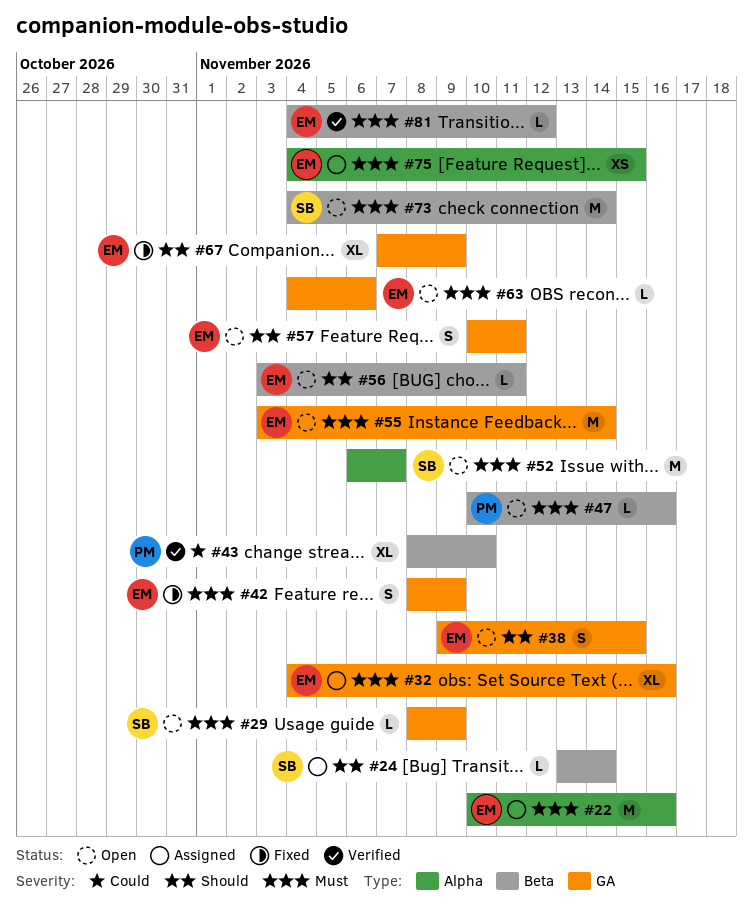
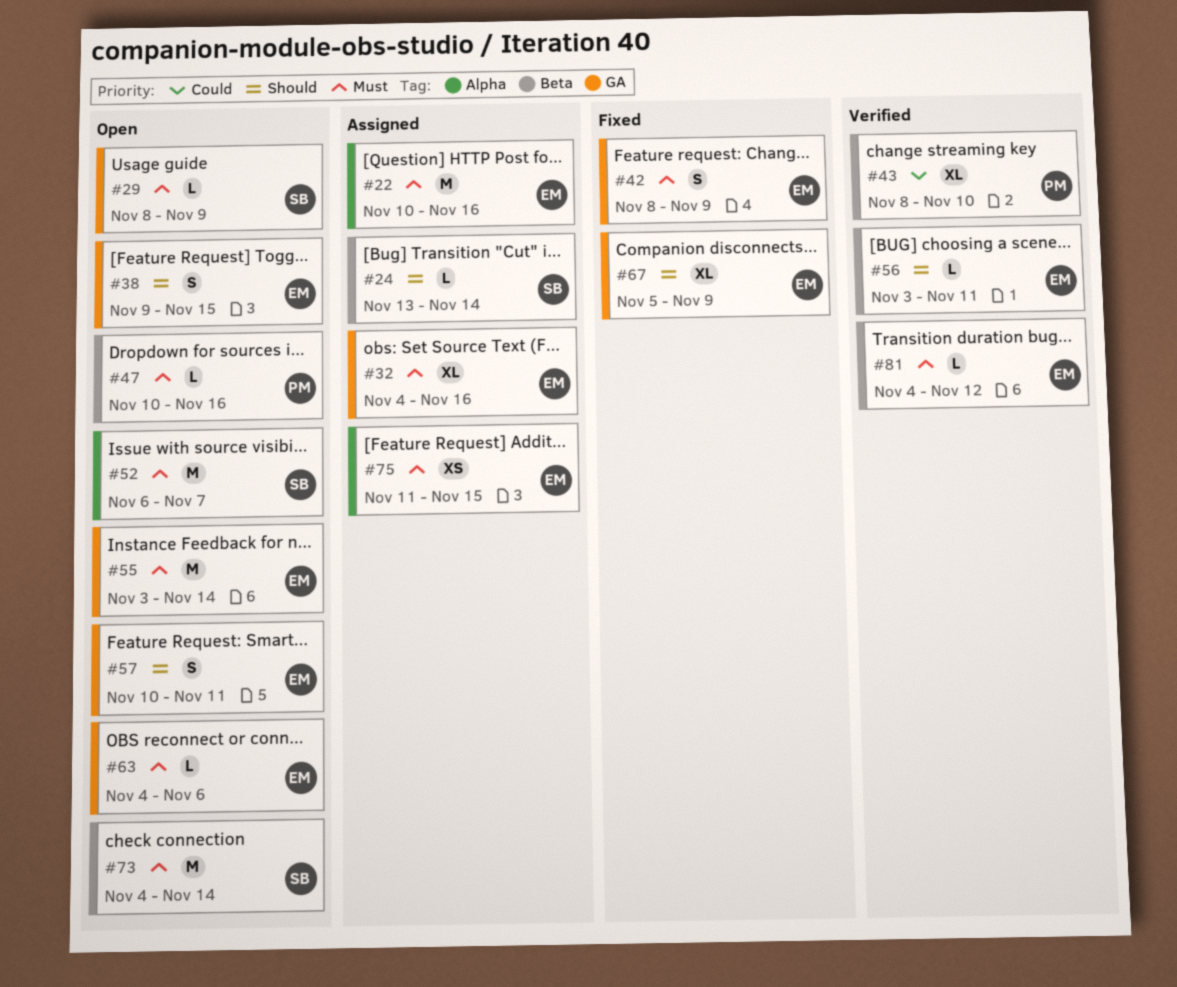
#56, status: Open -> Verified
#67, start: Nov 7 -> Nov 5
#75, start: Nov 4 -> Nov 11

